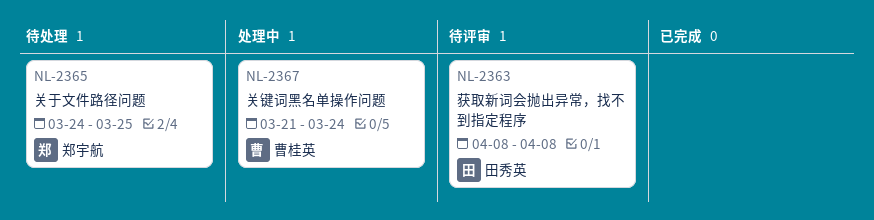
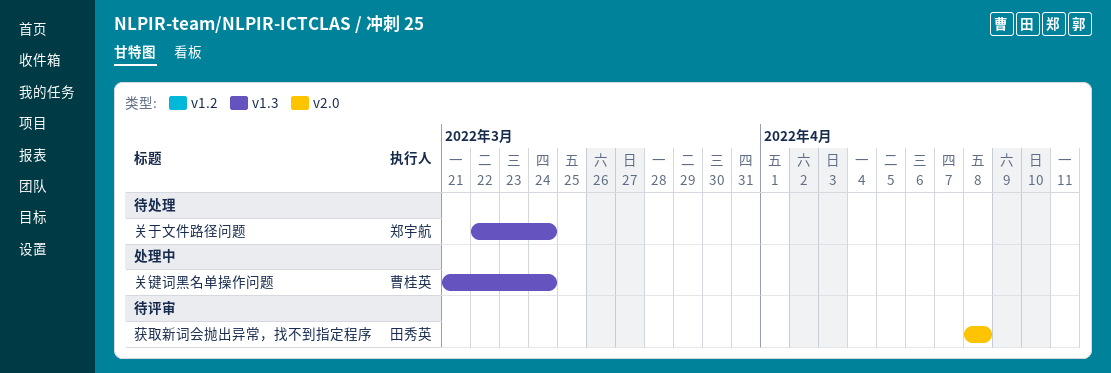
关于文件路径问题, start: Mar 24 -> Mar 22
关于文件路径问题, due: Mar 25 -> Mar 24

